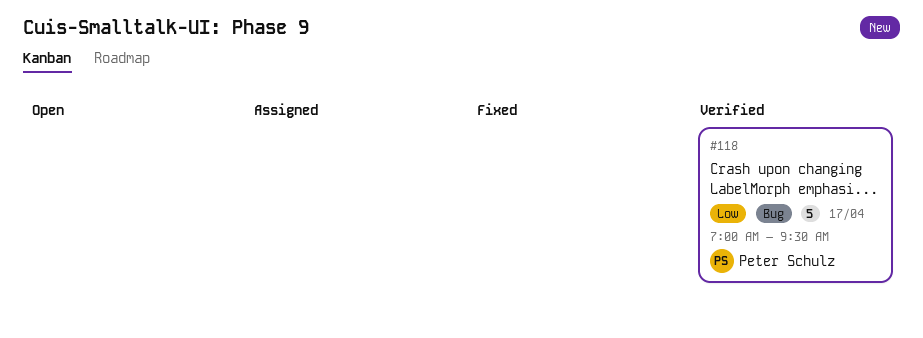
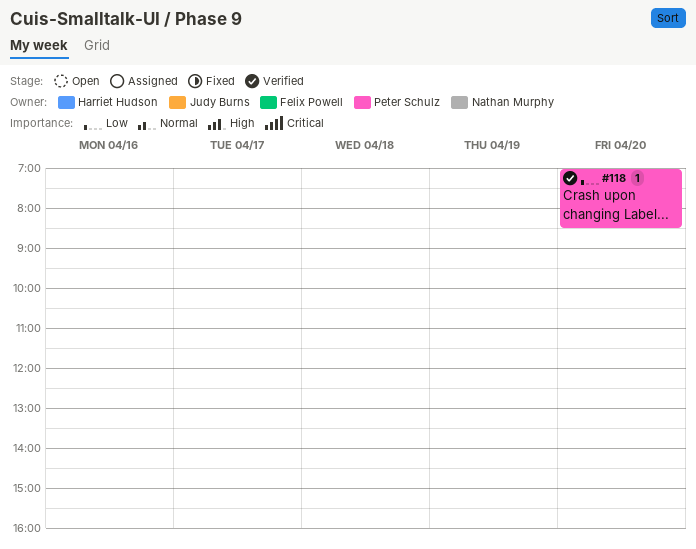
#118, estimate: 5 -> 1
#118, day: Apr 17 -> Apr 20
#118, ends: 09:30 -> 08:30

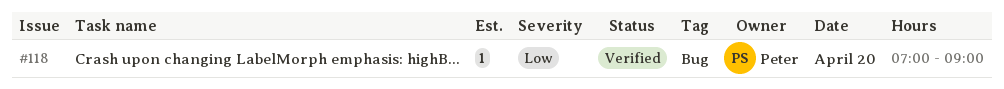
#118, ends: 08:30 -> 09:00

